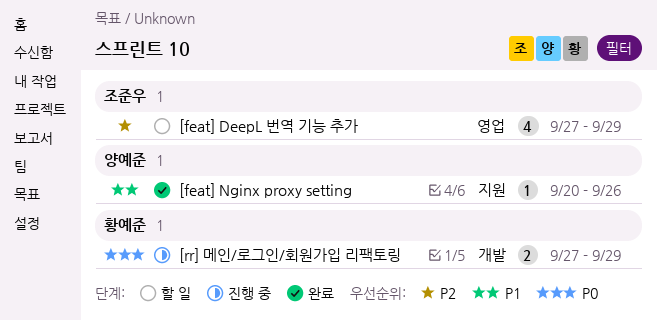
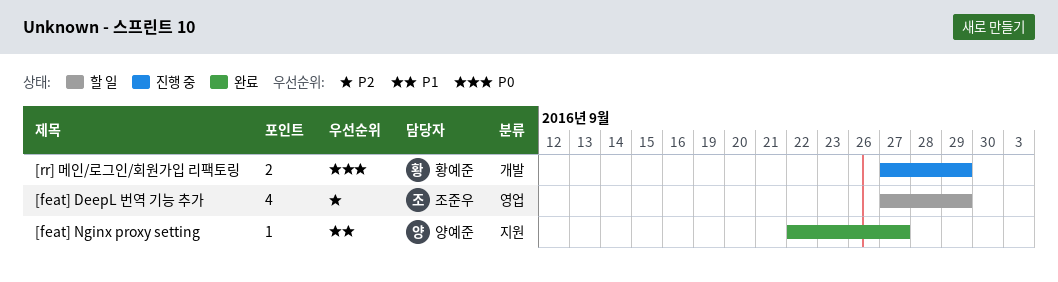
[feat] Nginx proxy setting, start: Sep 20 -> Sep 22
[feat] Nginx proxy setting, due: Sep 26 -> Sep 27

